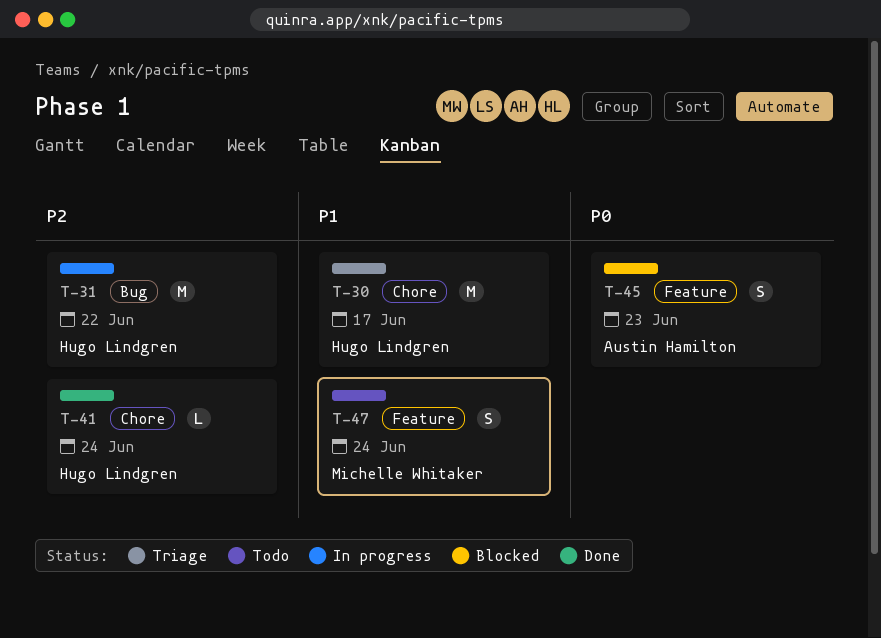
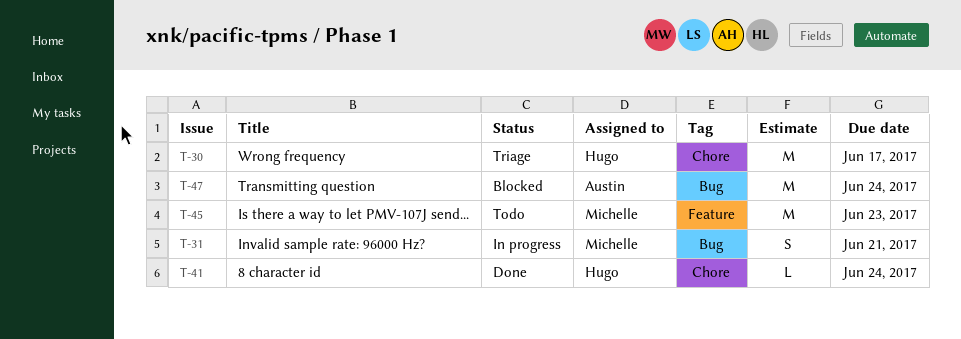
T-31, owner: Hugo Lindgren -> Michelle Whitaker
T-31, estimate: M -> S
T-31, due: Jun 22 -> Jun 21
T-45, status: Blocked -> Todo
T-45, owner: Austin Hamilton -> Michelle Whitaker
T-45, estimate: S -> M
T-47, status: Todo -> Blocked
T-47, owner: Michelle Whitaker -> Austin Hamilton
T-47, label: Feature -> Bug
T-47, estimate: S -> M

